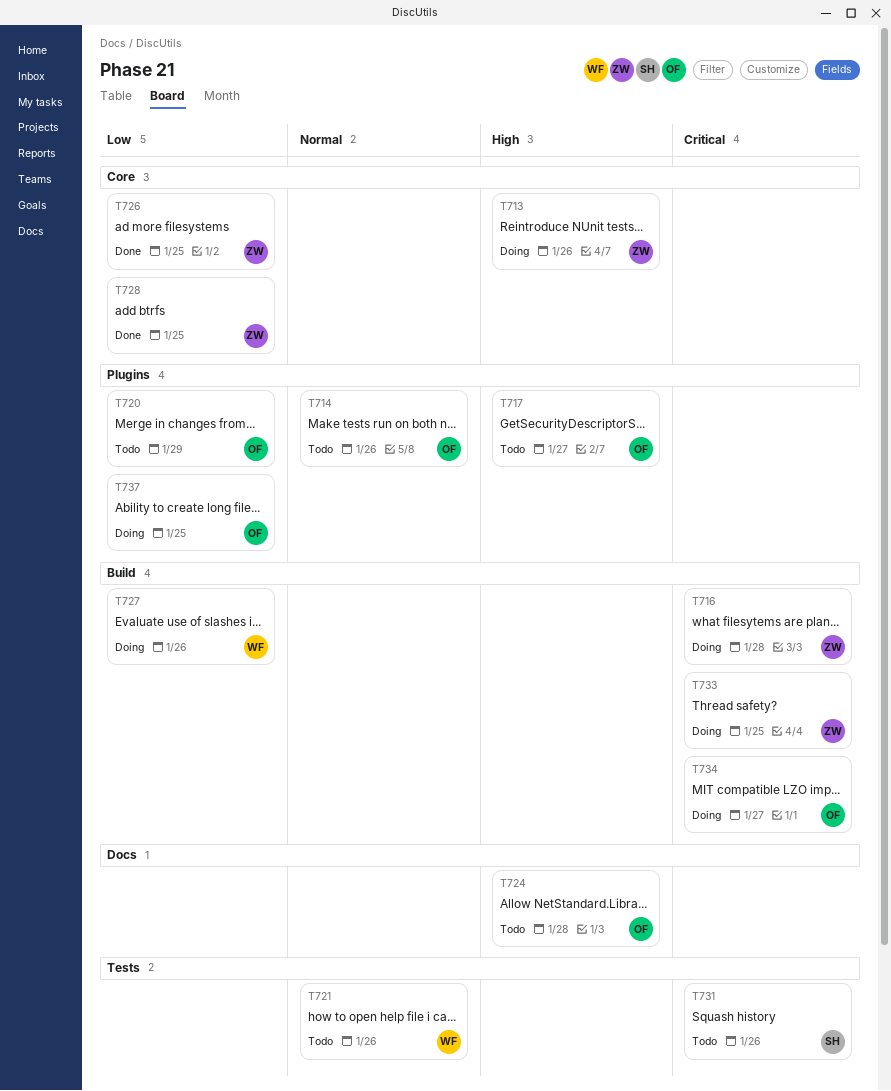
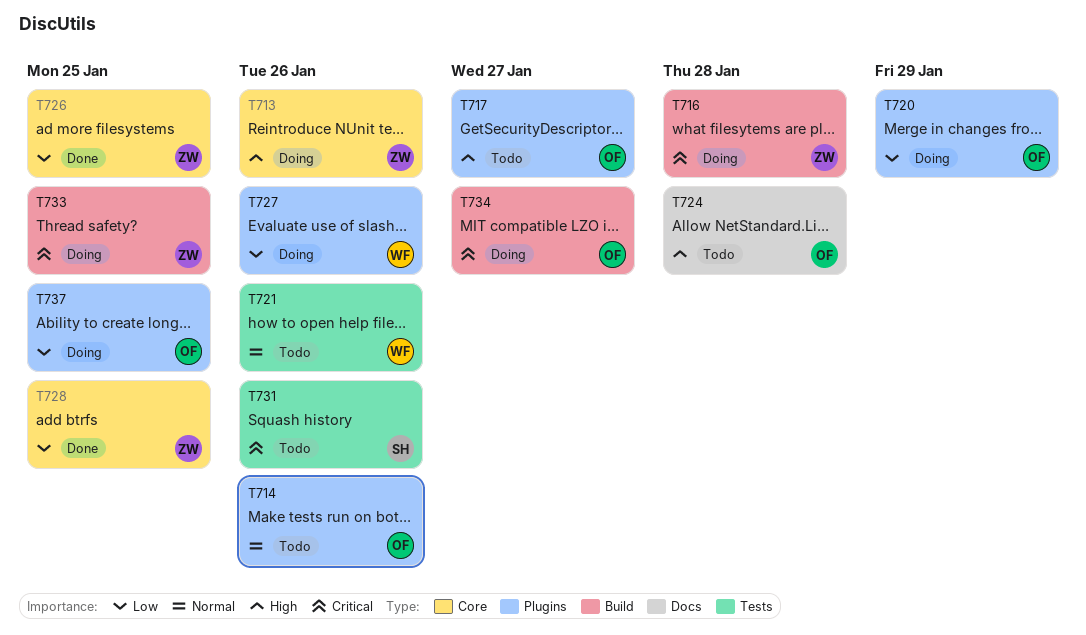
T720, status: Todo -> Doing
T727, label: Build -> Plugins

